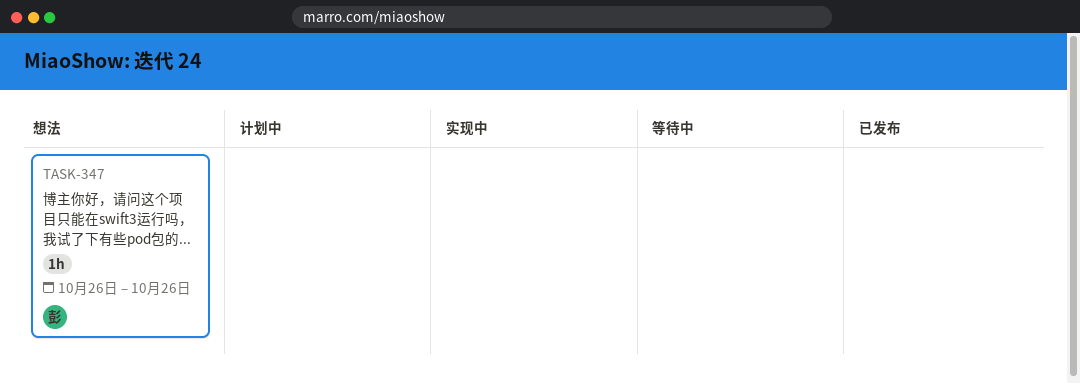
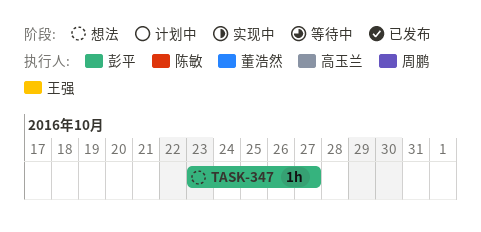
TASK-347, start: Oct 26 -> Oct 23
TASK-347, due: Oct 26 -> Oct 27

